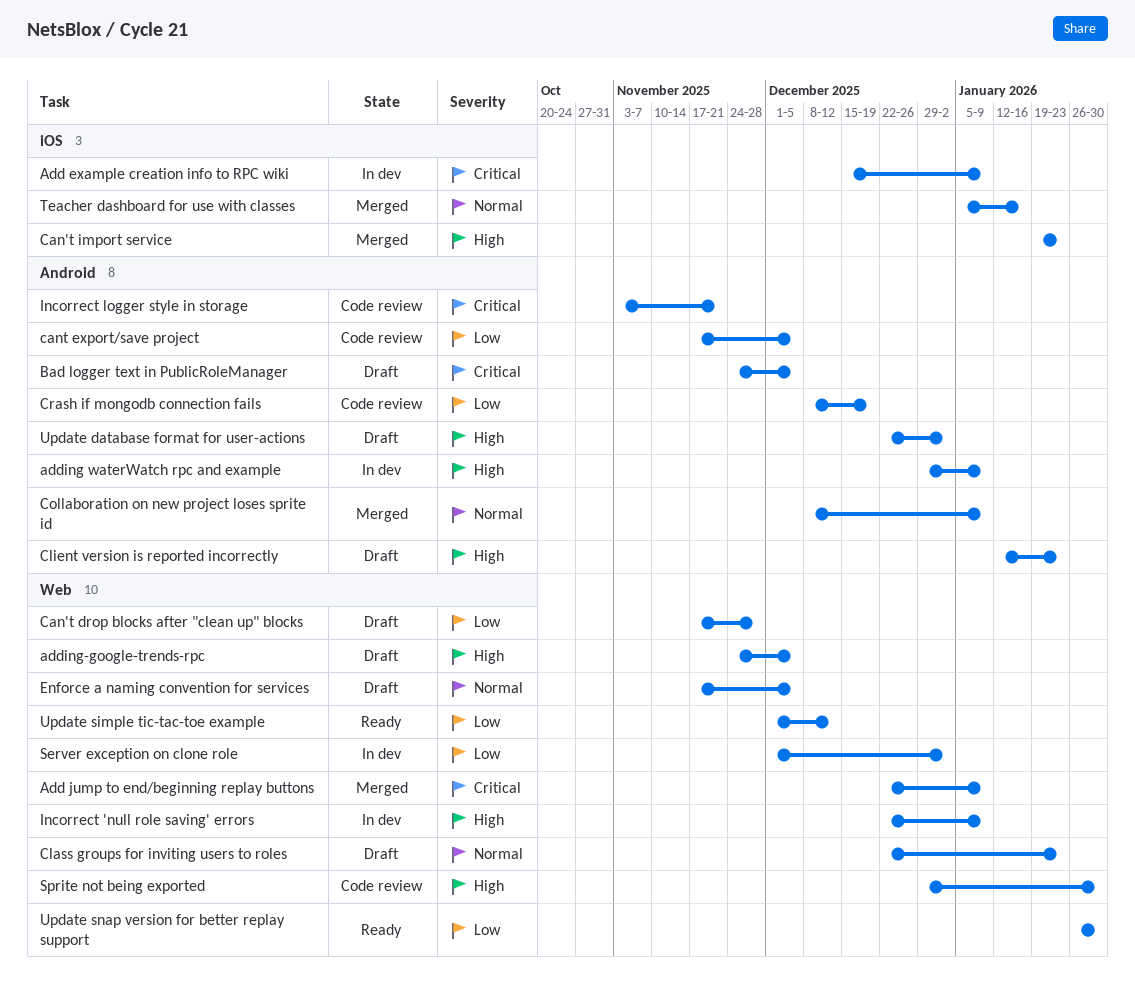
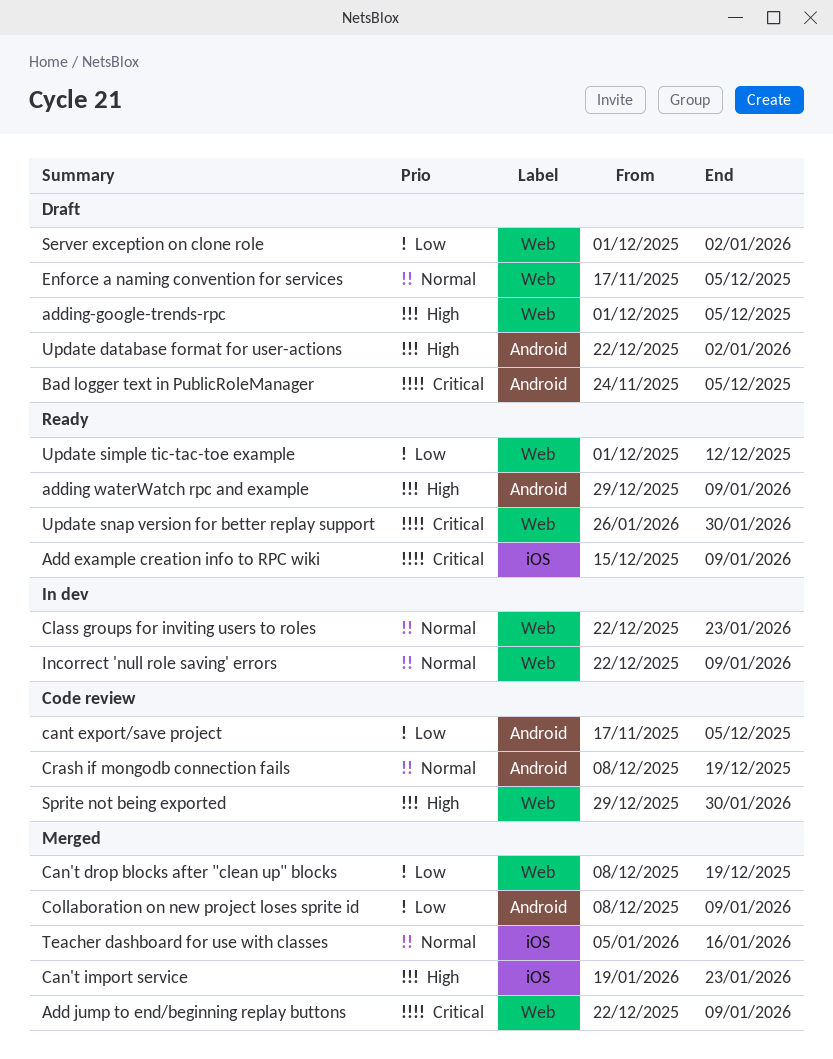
Add example creation info to RPC wiki, status: In dev -> Ready
adding waterWatch rpc and example, status: In dev -> Ready
adding-google-trends-rpc, start: Nov 24 -> Dec 1
Can't drop blocks after "clean up" blocks, status: Draft -> Merged
Can't drop blocks after "clean up" blocks, start: Nov 17 -> Dec 8
Can't drop blocks after "clean up" blocks, due: Nov 28 -> Dec 19
Class groups for inviting users to roles, status: Draft -> In dev
Client version is reported incorrectly: present -> none
Collaboration on new project loses sprite id, priority: Normal -> Low
Crash if mongodb connection fails, priority: Low -> Normal
Incorrect 'null role saving' errors, priority: High -> Normal
Incorrect logger style in storage: present -> none
Server exception on clone role, status: In dev -> Draft
Update snap version for better replay support, priority: Low -> Critical

